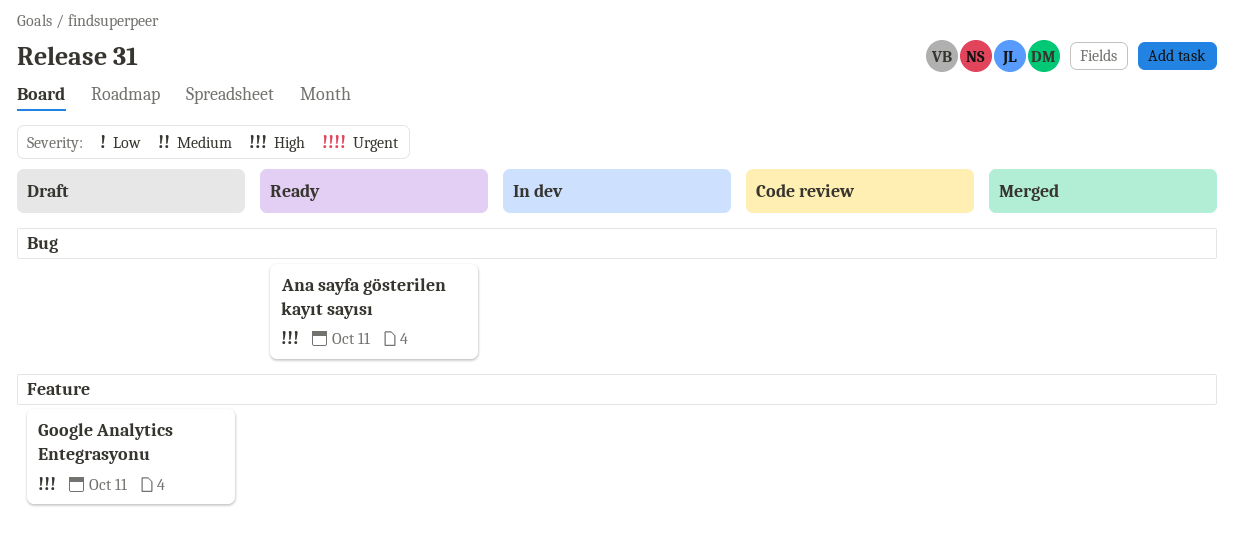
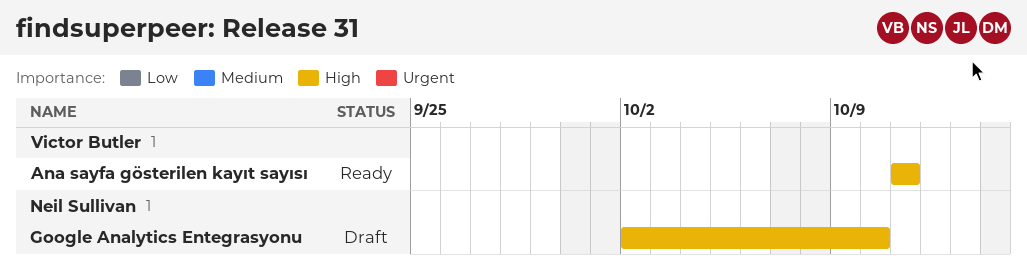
Google Analytics Entegrasyonu, due: Oct 11 -> Oct 10

